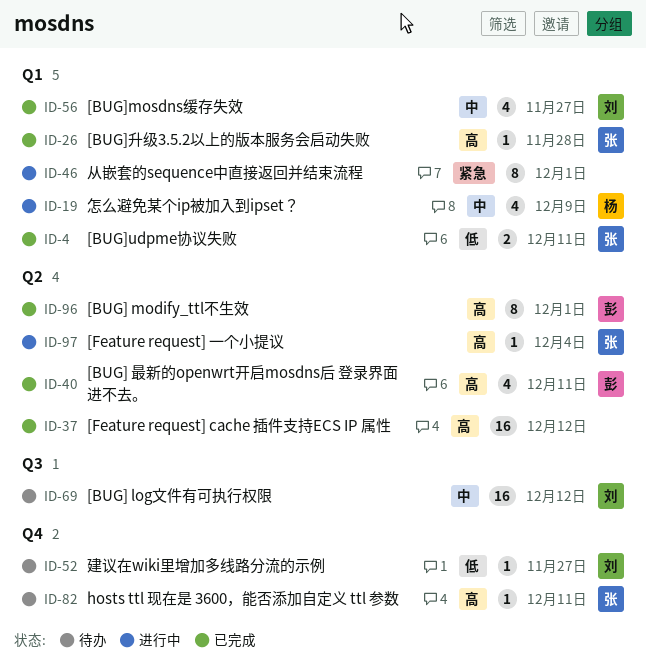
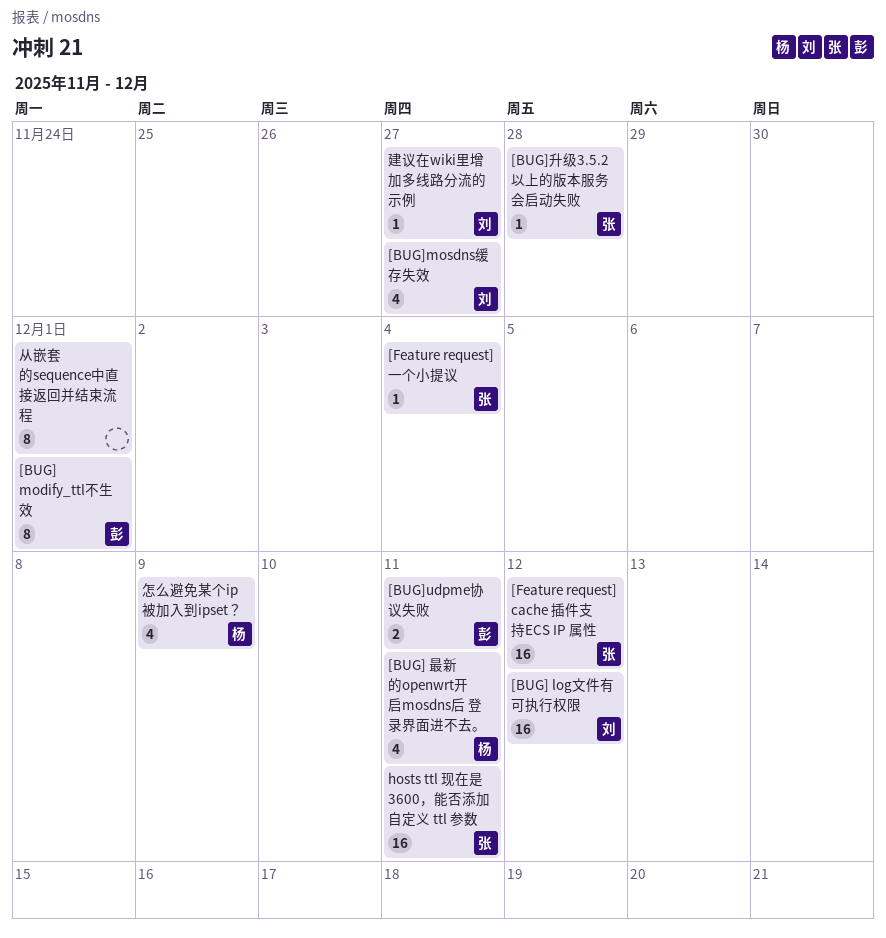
[BUG] 最新的openwrt开启mosdns后 登录界面进不去。, owner: 彭 -> 杨
[BUG]udpme协议失败, owner: 张 -> 彭
[Feature request] cache 插件支持ECS IP 属性, owner: none -> 张
hosts ttl 现在是 3600，能否添加自定义 ttl 参数, estimate: 1 -> 16

